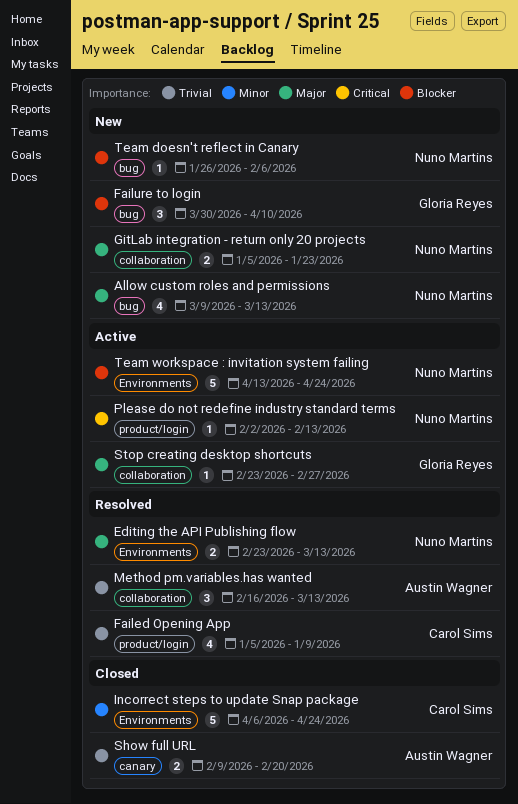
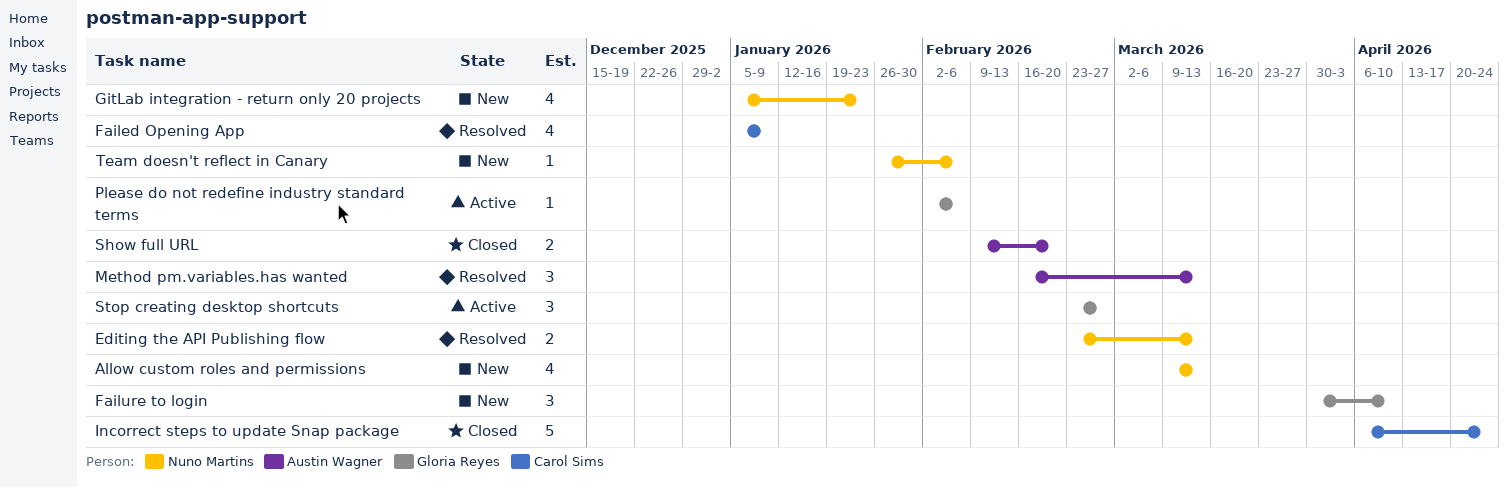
GitLab integration - return only 20 projects, estimate: 2 -> 4
Please do not redefine industry standard terms, owner: Nuno Martins -> Gloria Reyes
Please do not redefine industry standard terms, due: Feb 13 -> Feb 6
Stop creating desktop shortcuts, estimate: 1 -> 3
Team workspace : invitation system failing: present -> none

